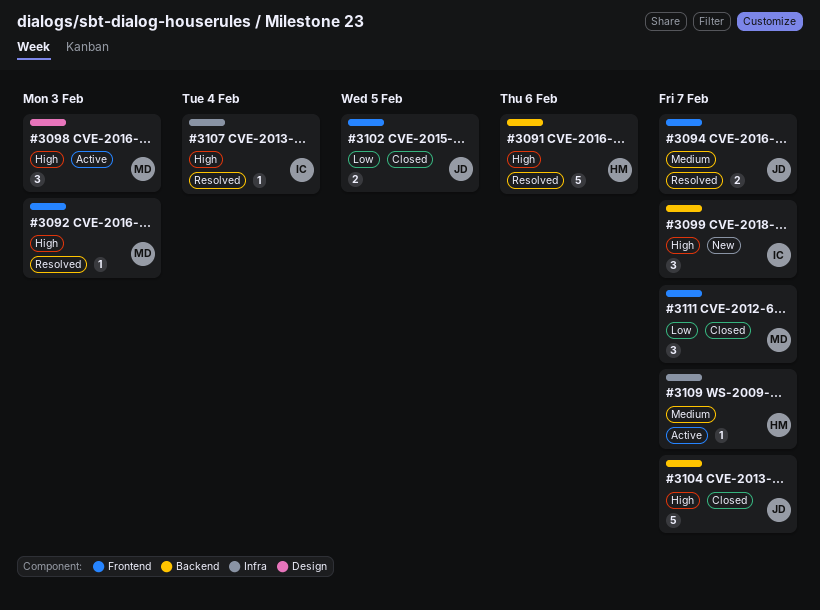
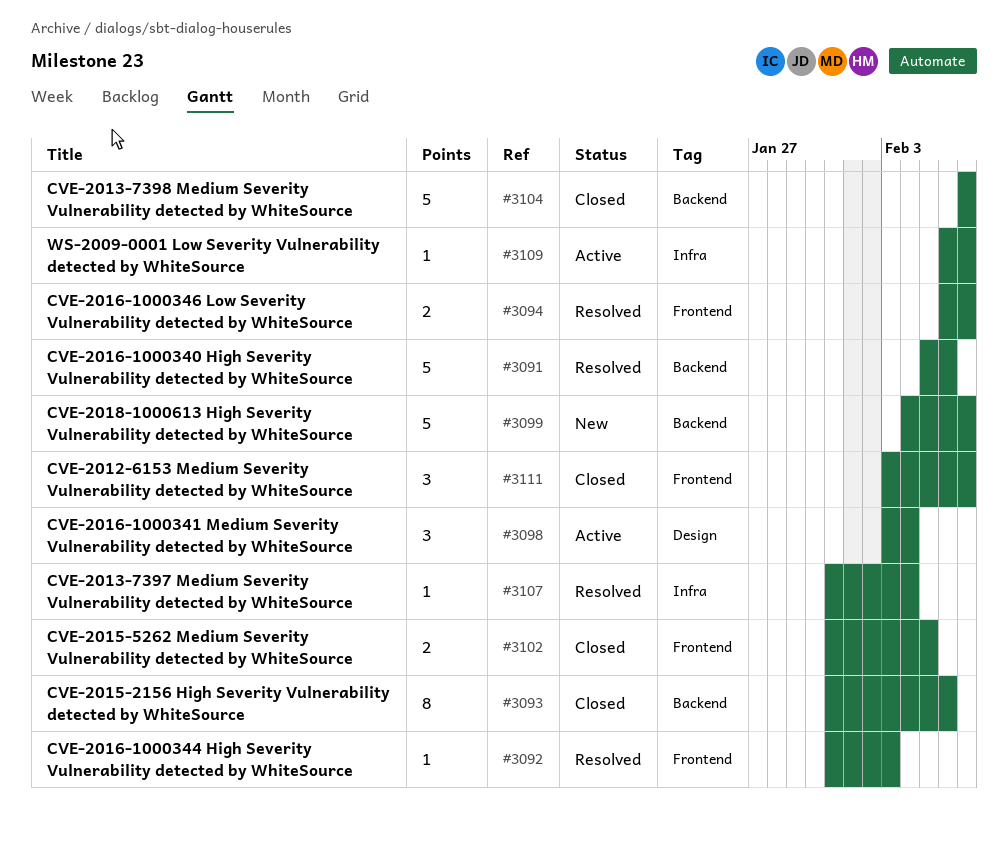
#3093: none -> present
#3098, due: Feb 3 -> Feb 4
#3099, estimate: 3 -> 5

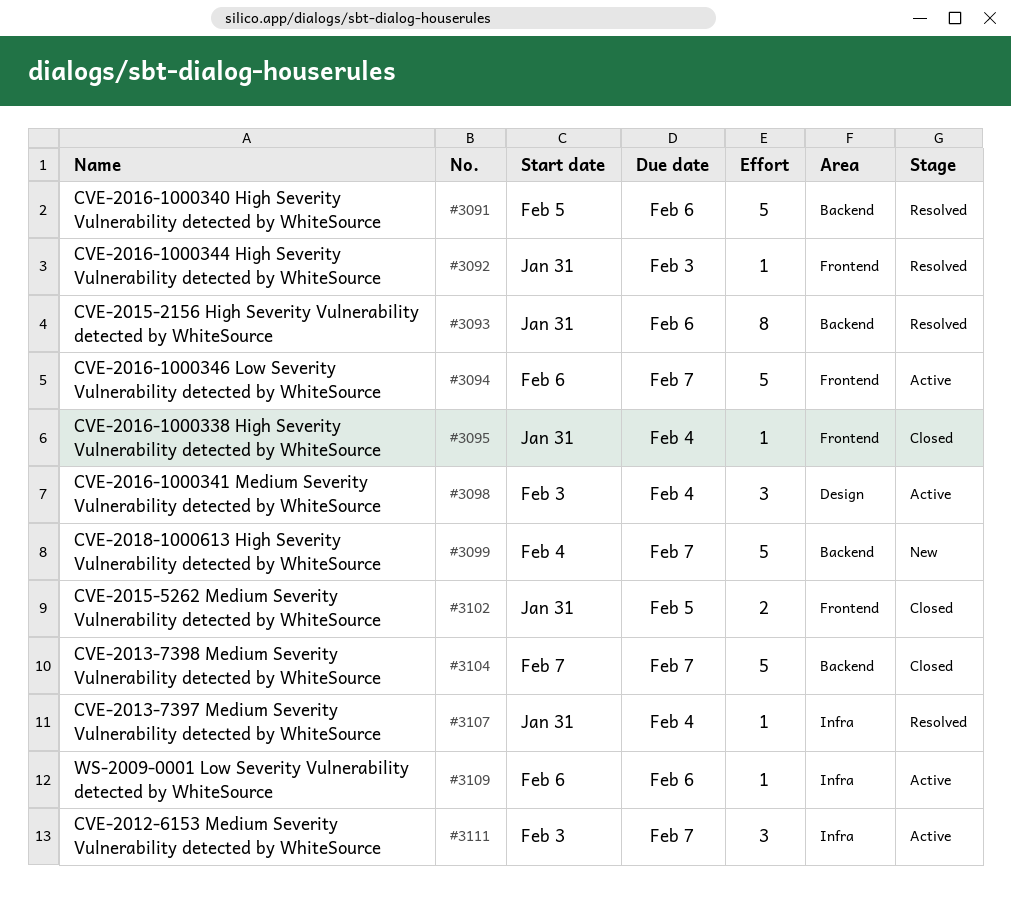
#3093, status: Closed -> Resolved
#3094, status: Resolved -> Active
#3094, estimate: 2 -> 5
#3095: none -> present
#3109, due: Feb 7 -> Feb 6
#3111, status: Closed -> Active
#3111, label: Frontend -> Infra

